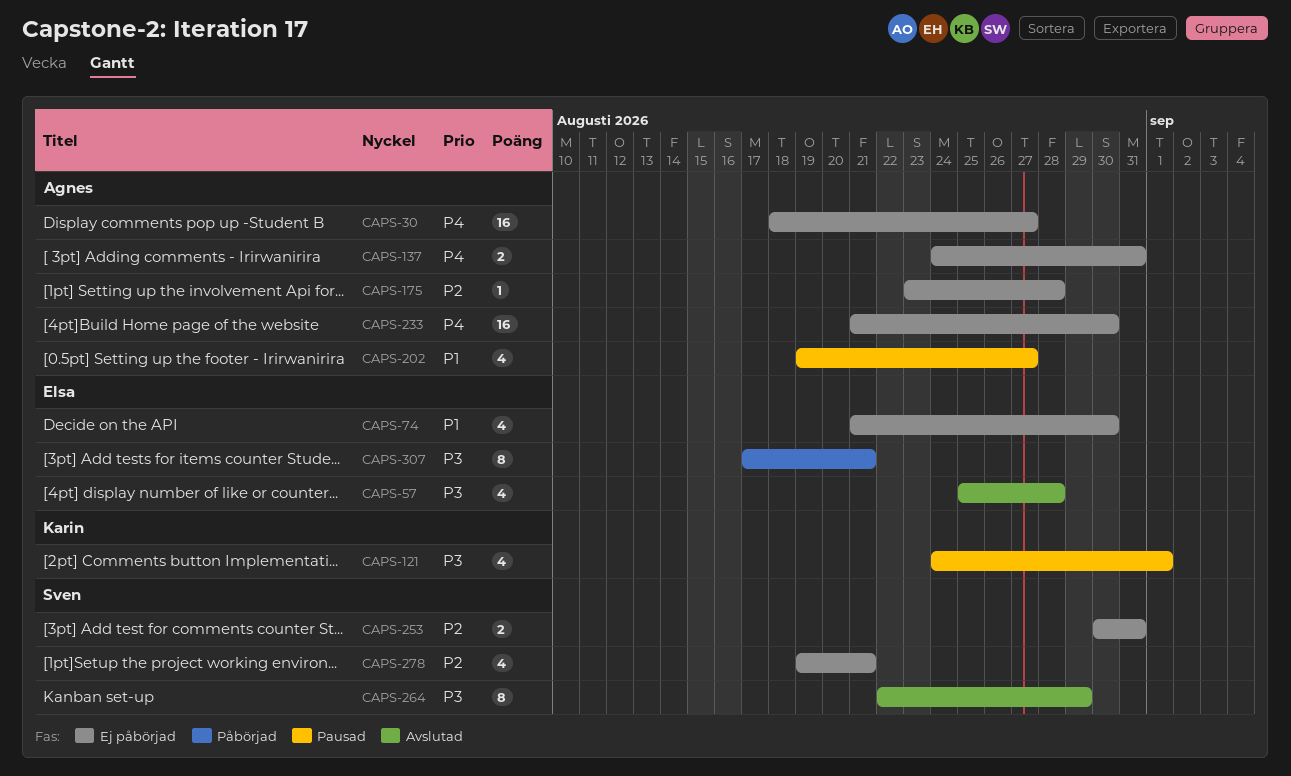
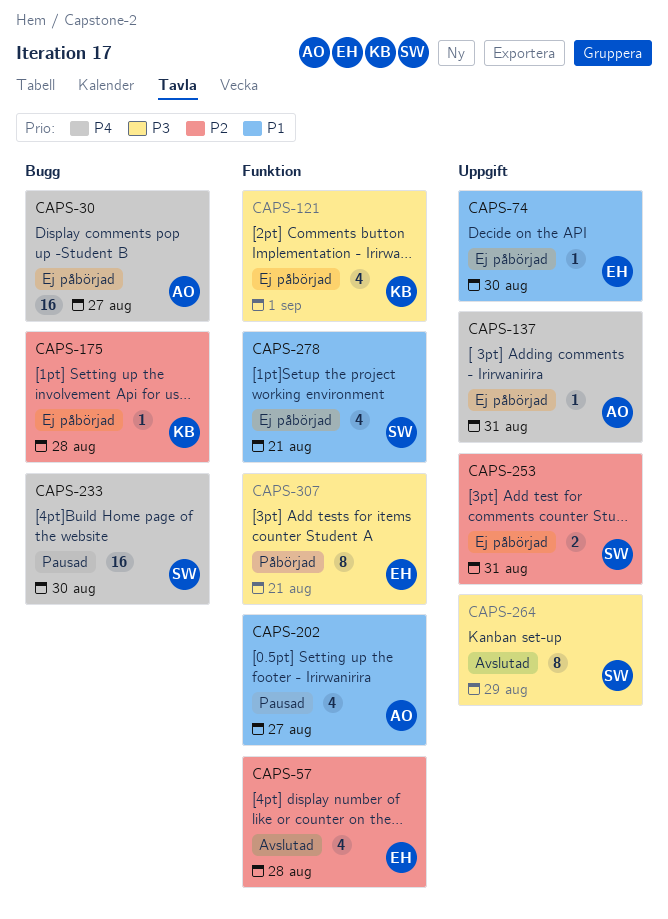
CAPS-57, priority: P3 -> P2
CAPS-74, estimate: 4 -> 1
CAPS-121, status: Pausad -> Ej påbörjad
CAPS-137, estimate: 2 -> 1
CAPS-175, owner: Agnes -> Karin
CAPS-233, status: Ej påbörjad -> Pausad
CAPS-233, owner: Agnes -> Sven
CAPS-278, priority: P2 -> P1

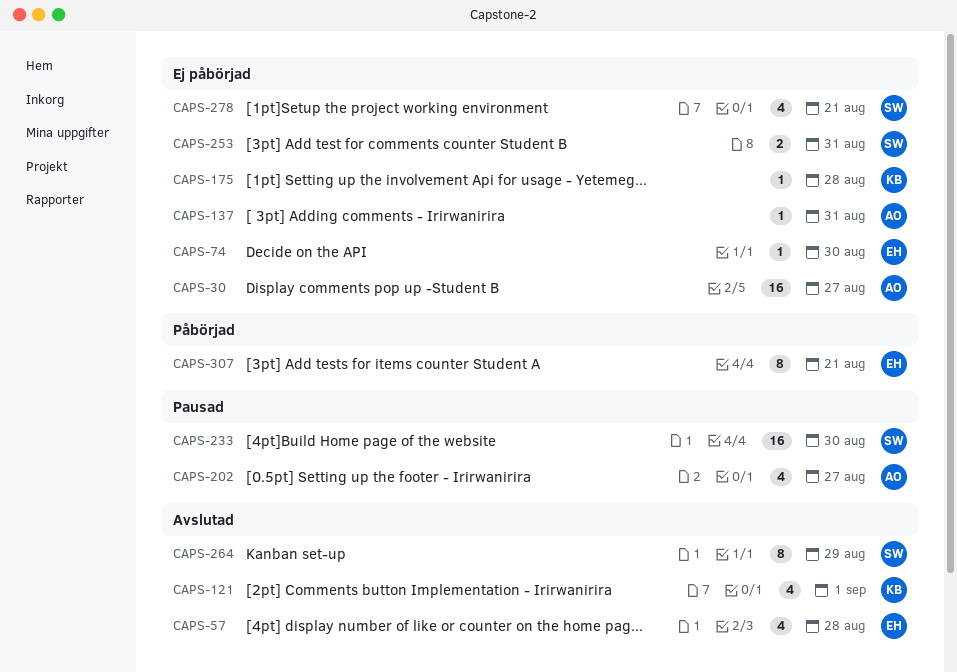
CAPS-121, status: Ej påbörjad -> Avslutad

